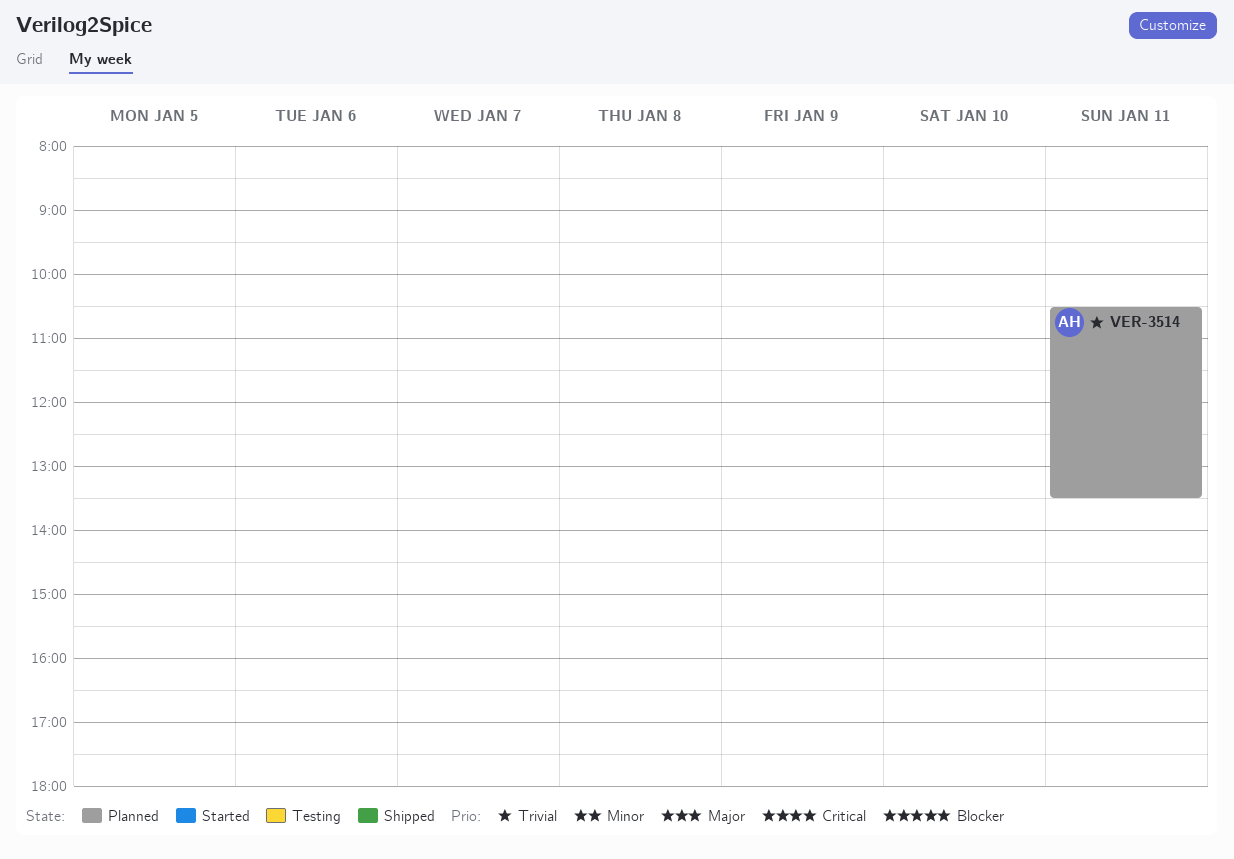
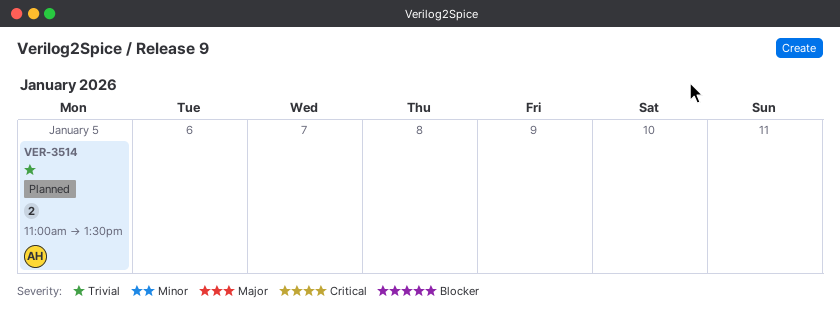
VER-3514, day: Jan 11 -> Jan 5
VER-3514, begins: 10:30 -> 11:00

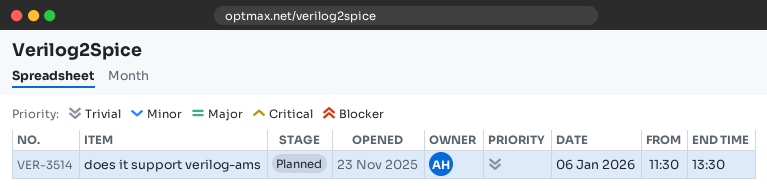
VER-3514, day: Jan 5 -> Jan 6
VER-3514, begins: 11:00 -> 11:30

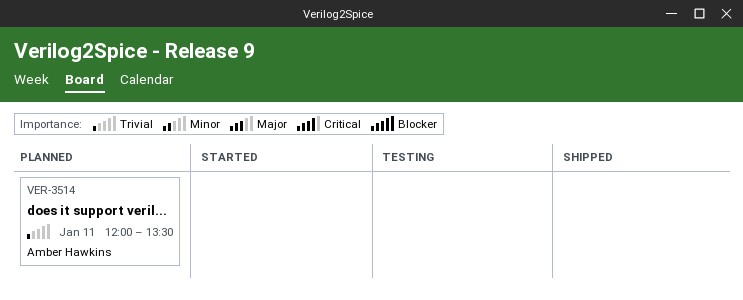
VER-3514, day: Jan 6 -> Jan 11
VER-3514, begins: 11:30 -> 12:00

